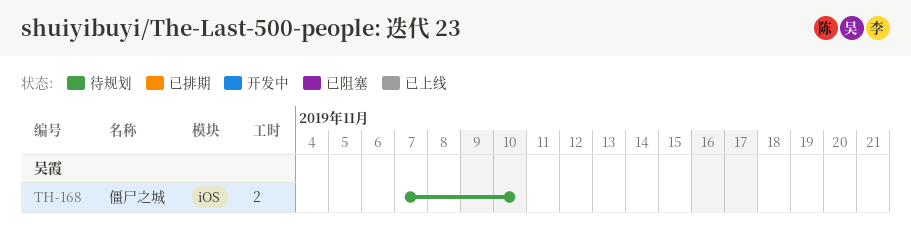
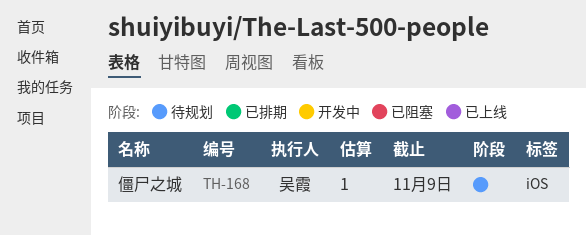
TH-168, estimate: 2 -> 1
TH-168, due: Nov 10 -> Nov 9

